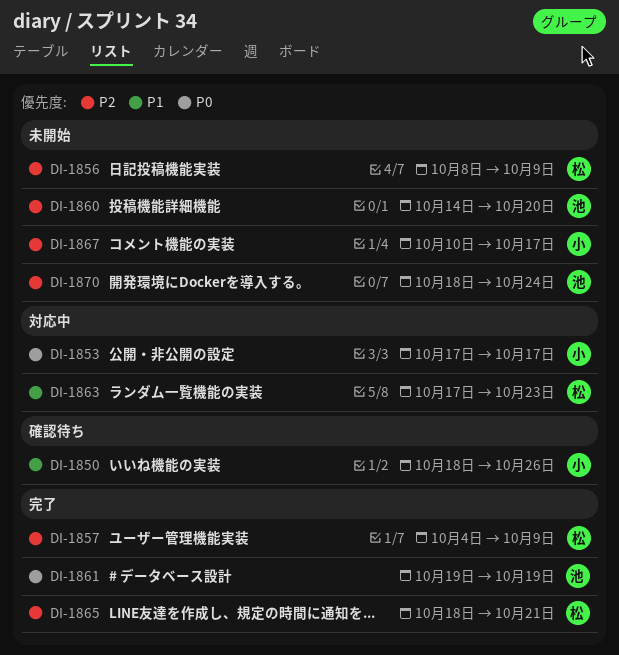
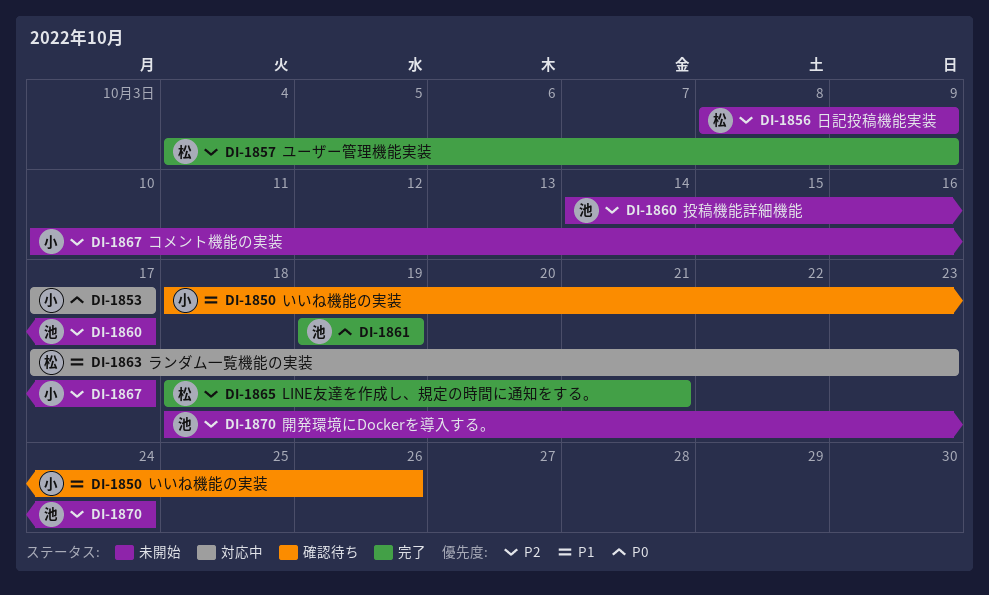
DI-1860, due: Oct 20 -> Oct 17

